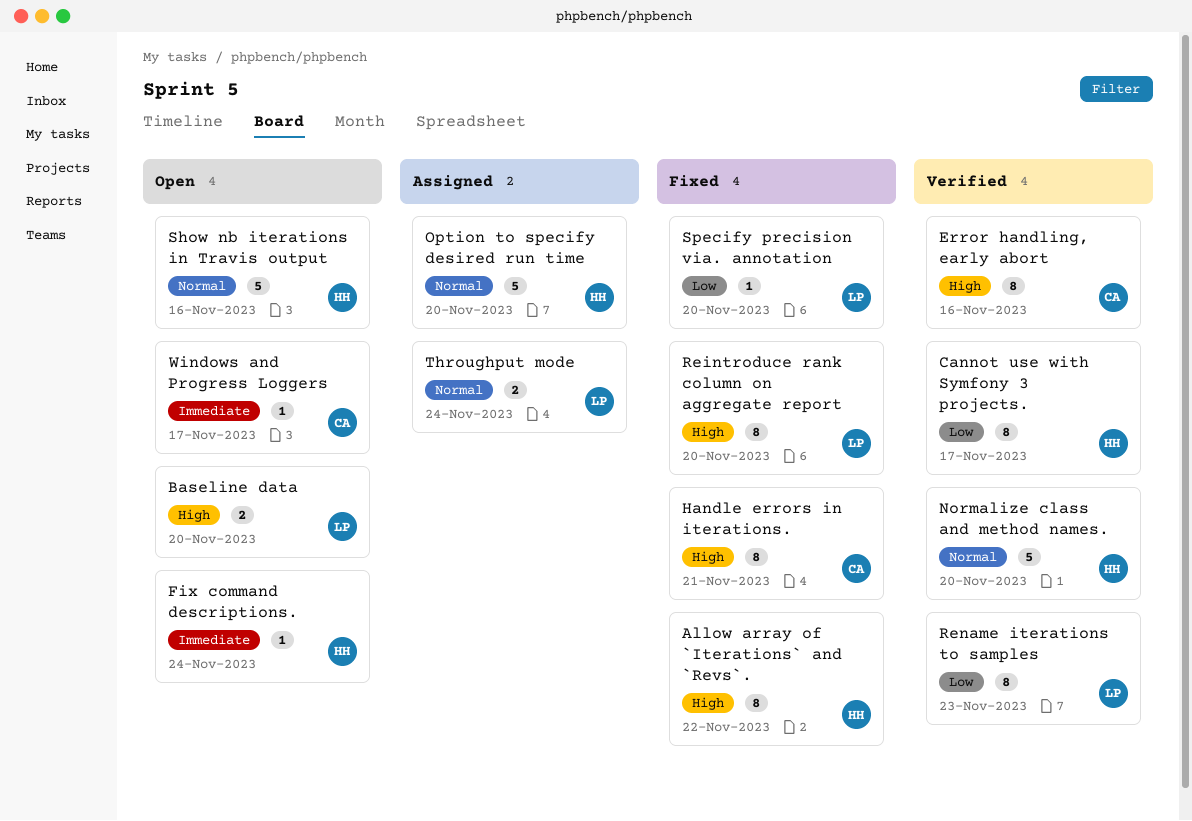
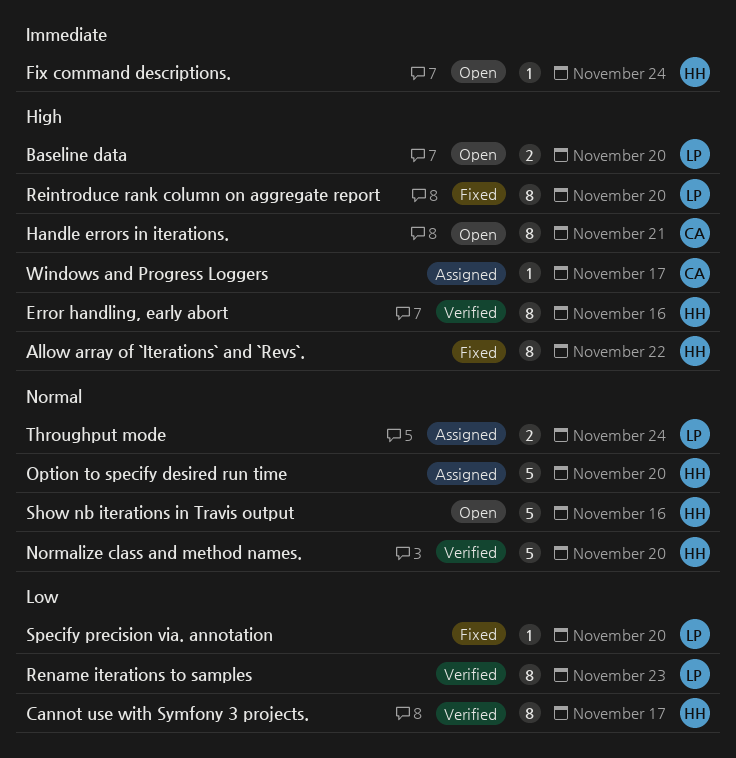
Error handling, early abort, owner: CA -> HH
Handle errors in iterations., status: Fixed -> Open
Windows and Progress Loggers, status: Open -> Assigned
Windows and Progress Loggers, priority: Immediate -> High

